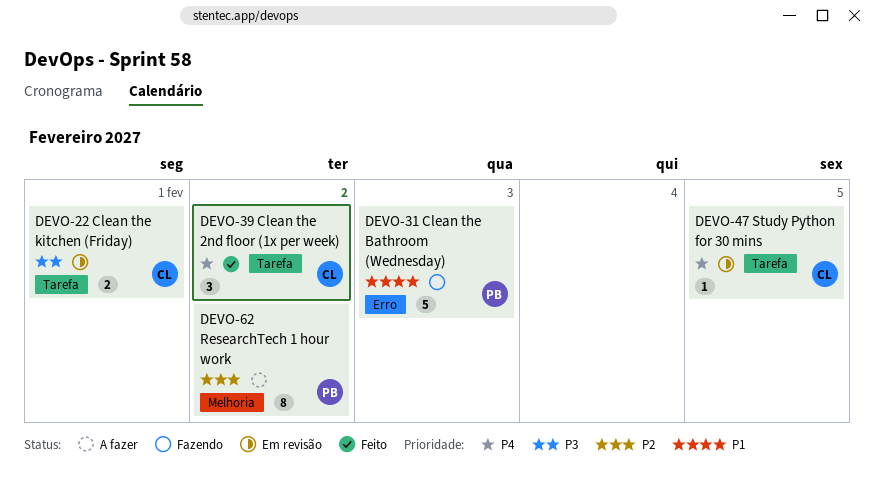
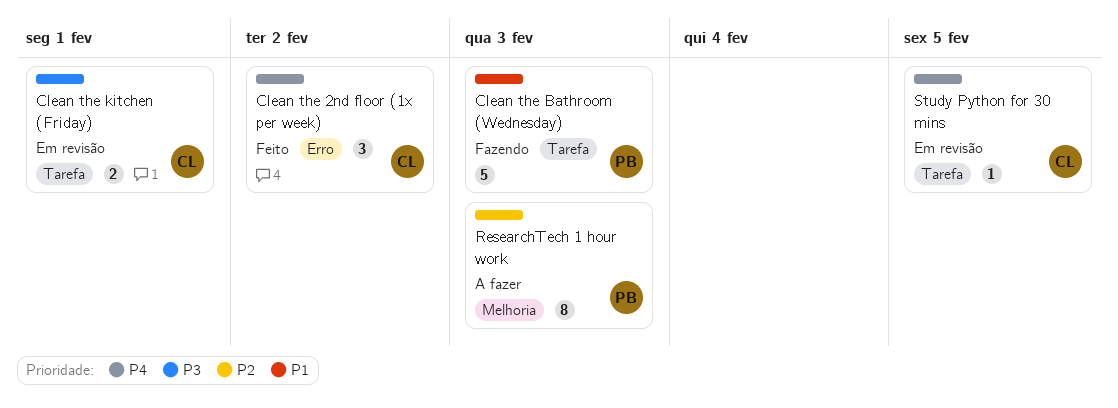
Clean the 2nd floor (1x per week), label: Tarefa -> Erro
Clean the Bathroom (Wednesday), label: Erro -> Tarefa
ResearchTech 1 hour work, due: Feb 2 -> Feb 3

